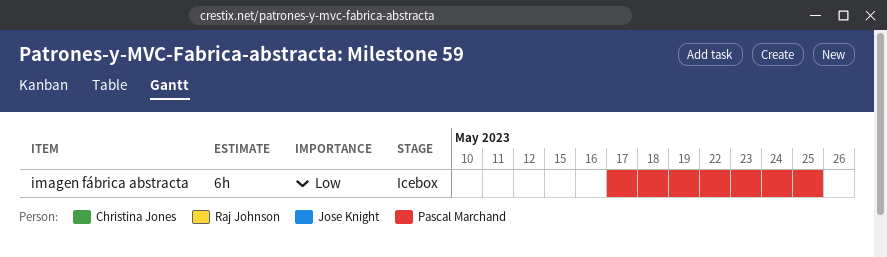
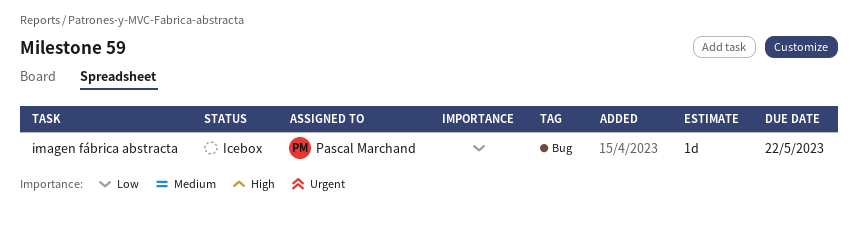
imagen fábrica abstracta, estimate: 6h -> 1d
imagen fábrica abstracta, due: May 25 -> May 22

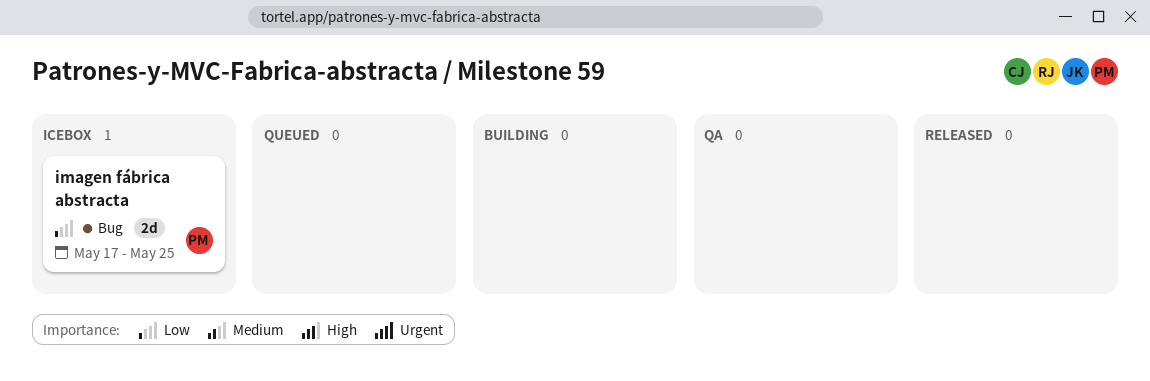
imagen fábrica abstracta, estimate: 1d -> 2d
imagen fábrica abstracta, due: May 22 -> May 25

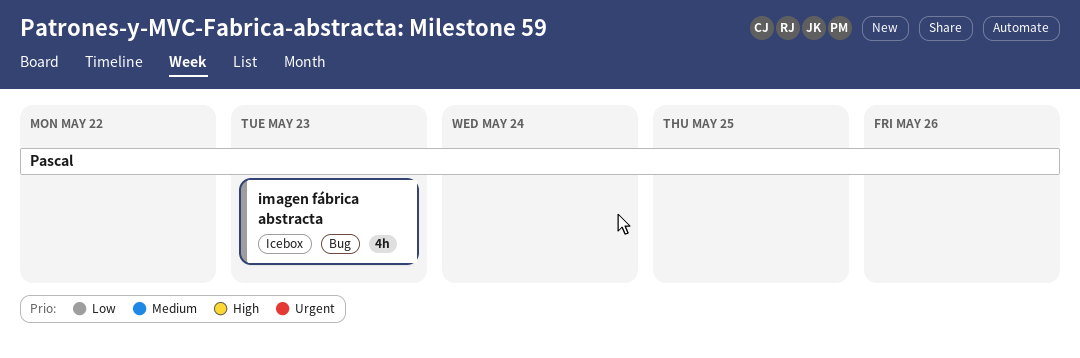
imagen fábrica abstracta, estimate: 2d -> 4h
imagen fábrica abstracta, due: May 25 -> May 23

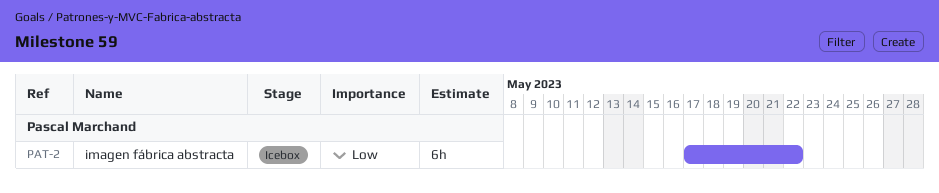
imagen fábrica abstracta, estimate: 4h -> 6h
imagen fábrica abstracta, due: May 23 -> May 22

